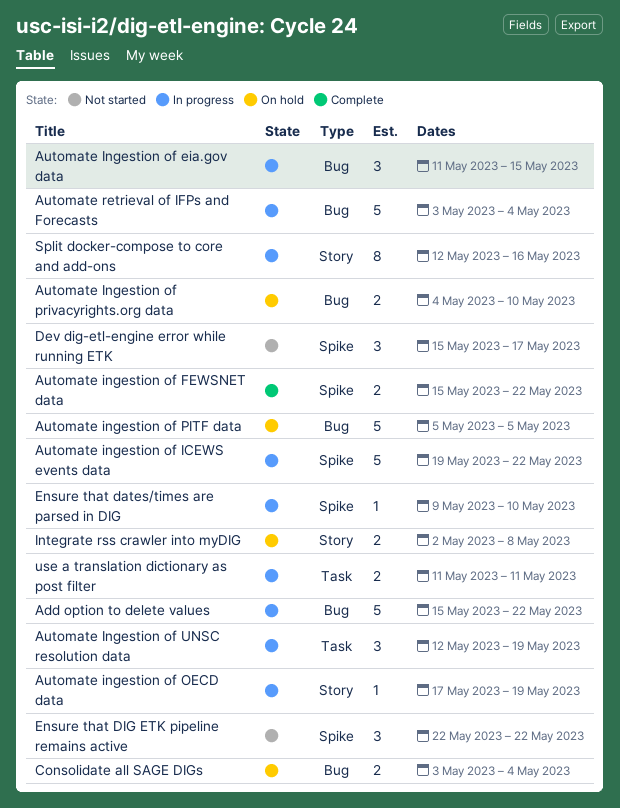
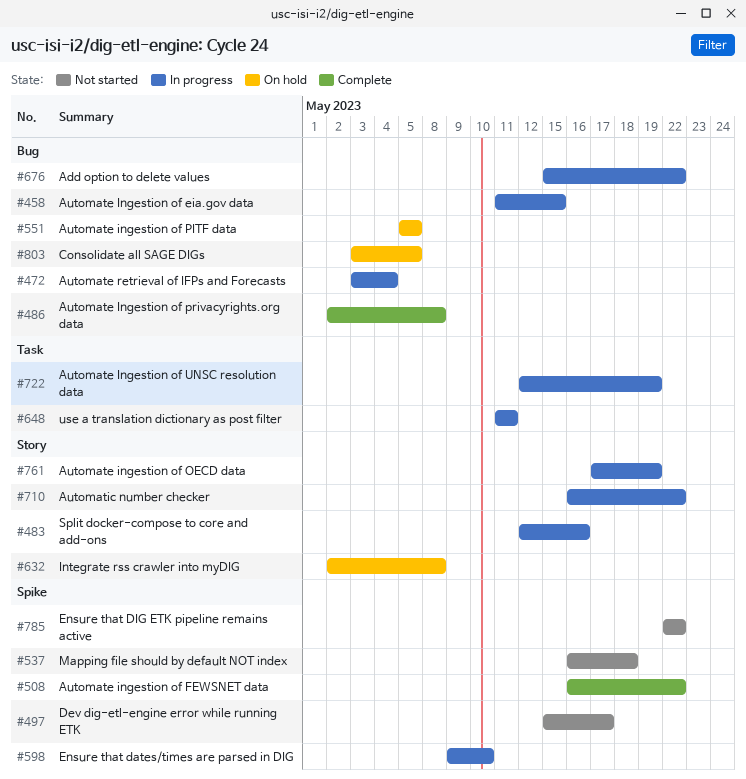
Automate ingestion of FEWSNET data, start: May 15 -> May 16
Automate ingestion of ICEWS events data: present -> none
Automate Ingestion of privacyrights.org data, status: On hold -> Complete
Automate Ingestion of privacyrights.org data, start: May 4 -> May 2
Automate Ingestion of privacyrights.org data, due: May 10 -> May 8
Automatic number checker: none -> present
Consolidate all SAGE DIGs, due: May 4 -> May 5
Mapping file should by default NOT index: none -> present

